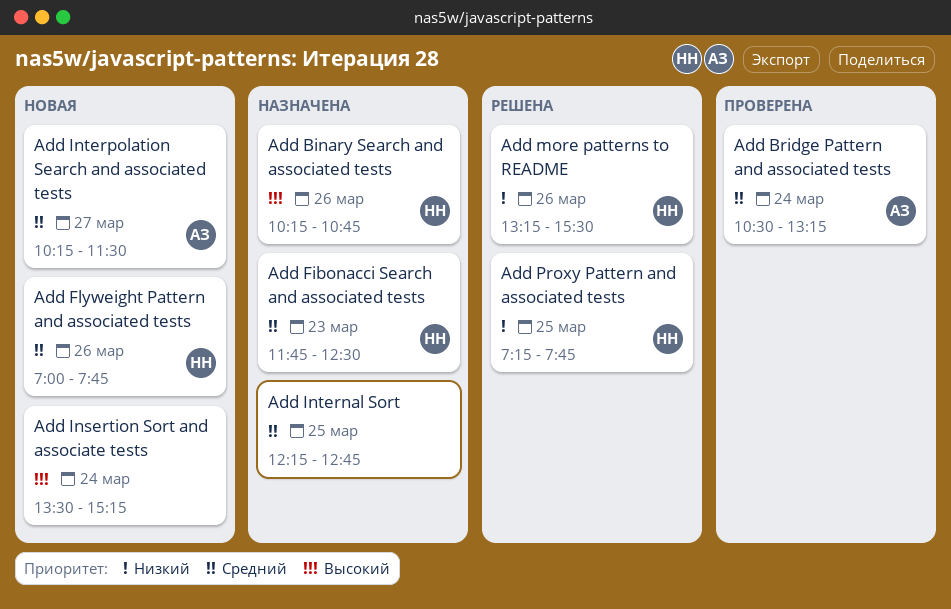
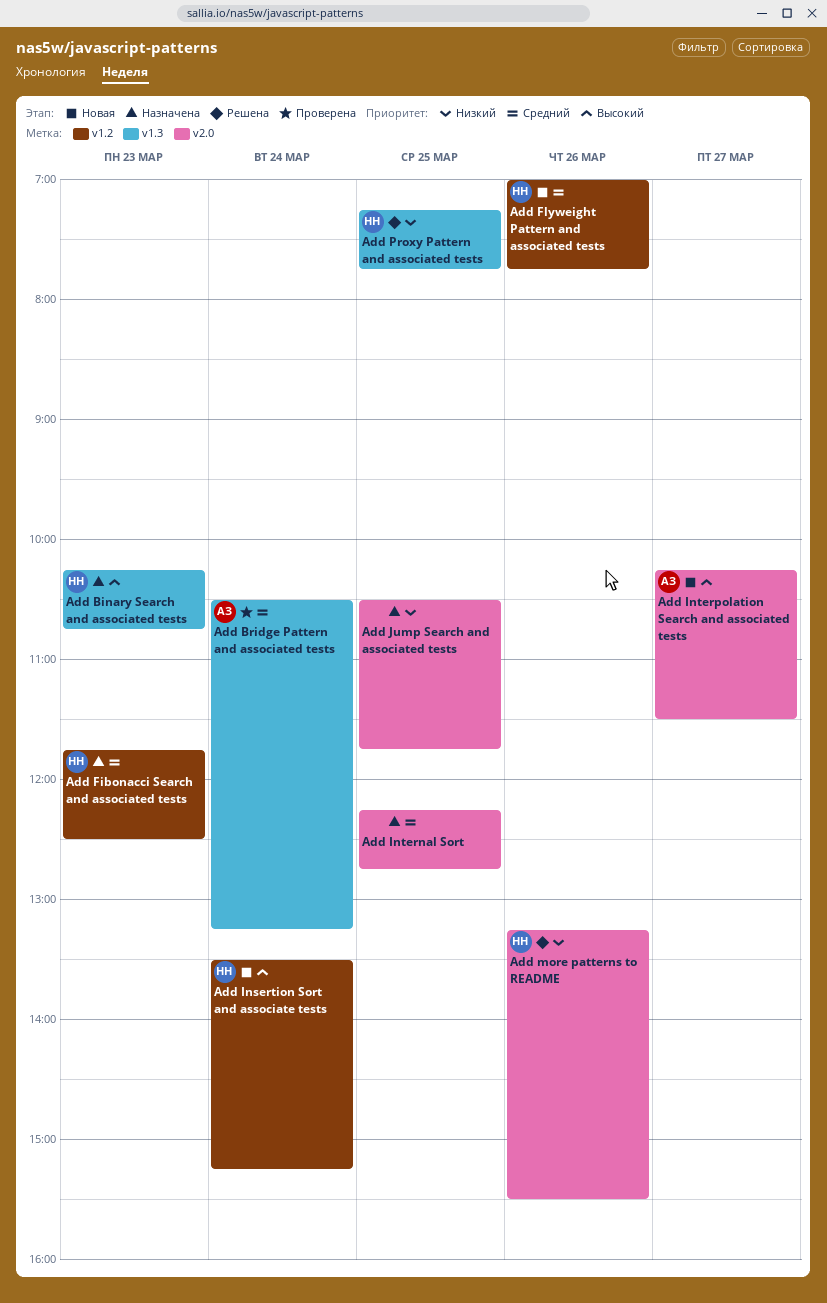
Add Binary Search and associated tests, day: Mar 26 -> Mar 23
Add Insertion Sort and associate tests, owner: none -> НН
Add Interpolation Search and associated tests, priority: Средний -> Высокий
Add Jump Search and associated tests: none -> present

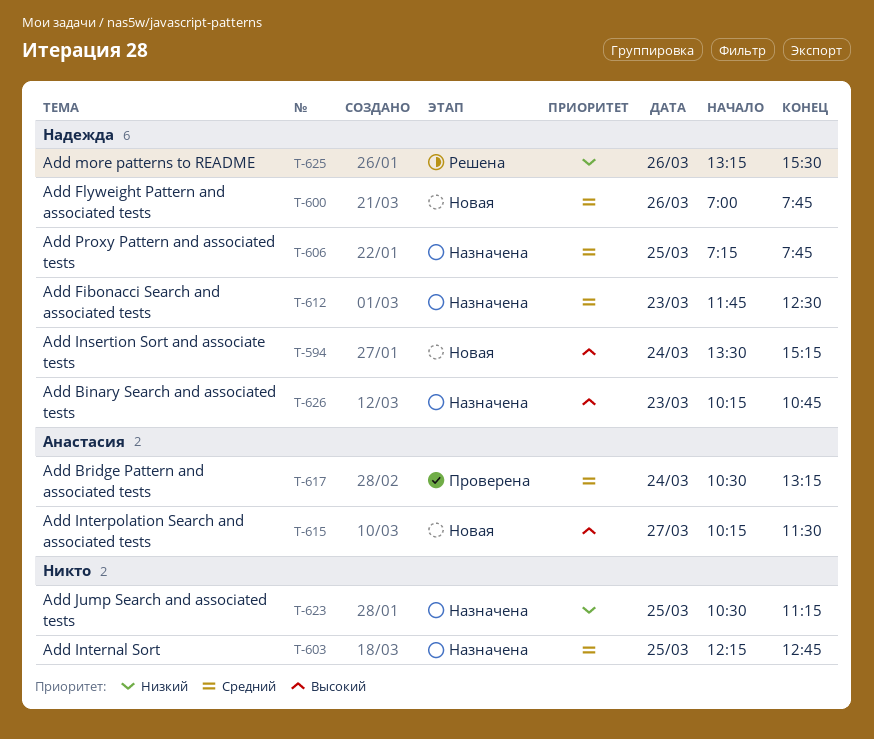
Add Jump Search and associated tests, ends: 11:45 -> 11:15
Add Proxy Pattern and associated tests, status: Решена -> Назначена
Add Proxy Pattern and associated tests, priority: Низкий -> Средний

